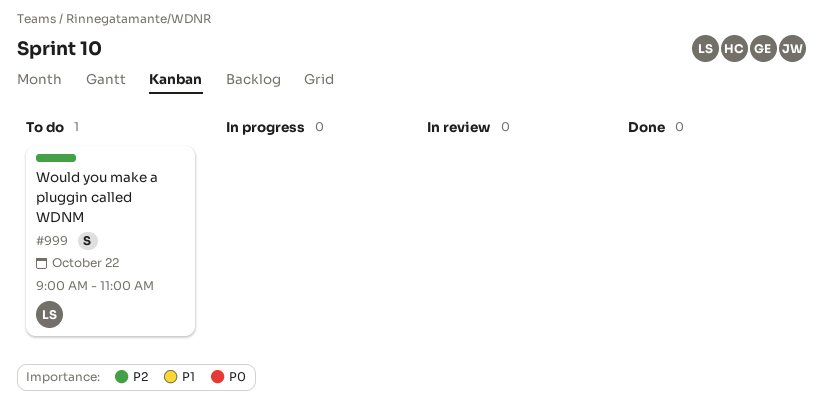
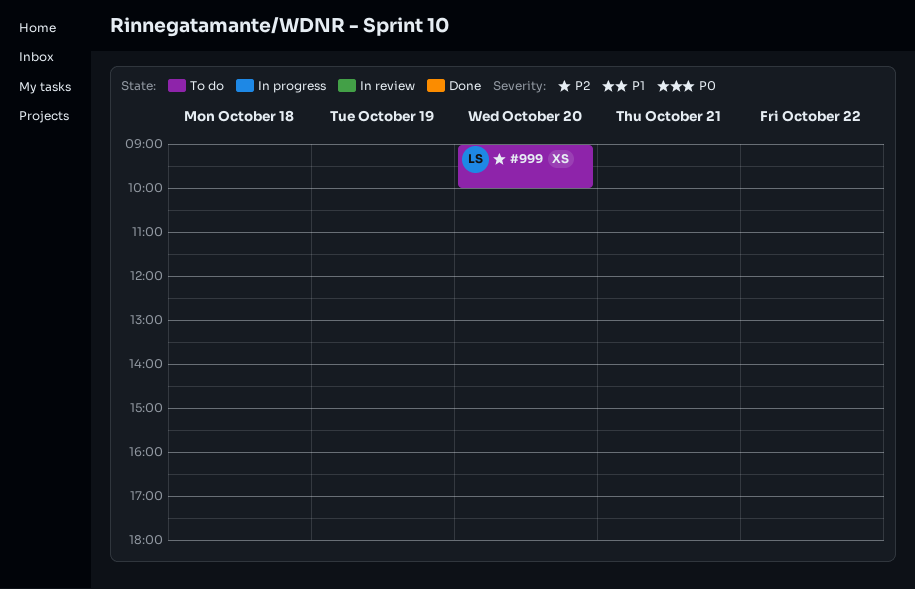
#999, estimate: S -> XS
#999, day: Oct 22 -> Oct 20
#999, ends: 11:00 -> 10:00

